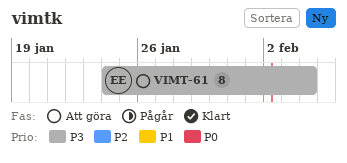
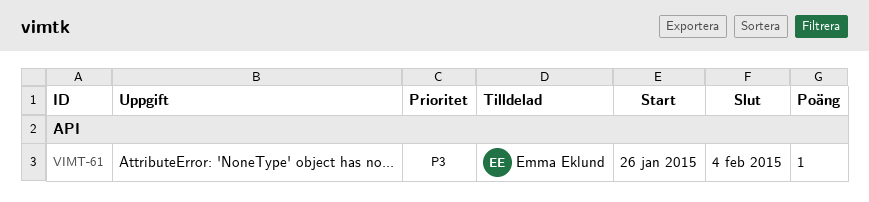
VIMT-61, estimate: 8 -> 1
VIMT-61, start: Jan 24 -> Jan 26

